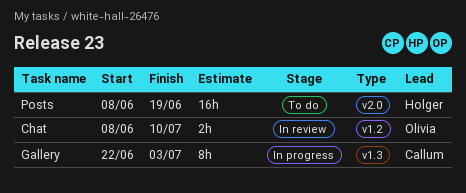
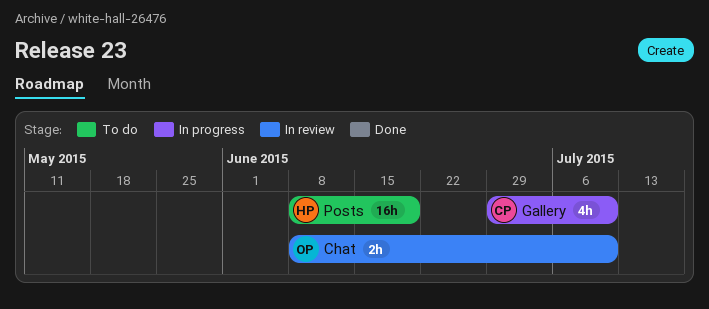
Gallery, estimate: 8h -> 4h
Gallery, start: Jun 22 -> Jun 29
Gallery, due: Jul 3 -> Jul 10

